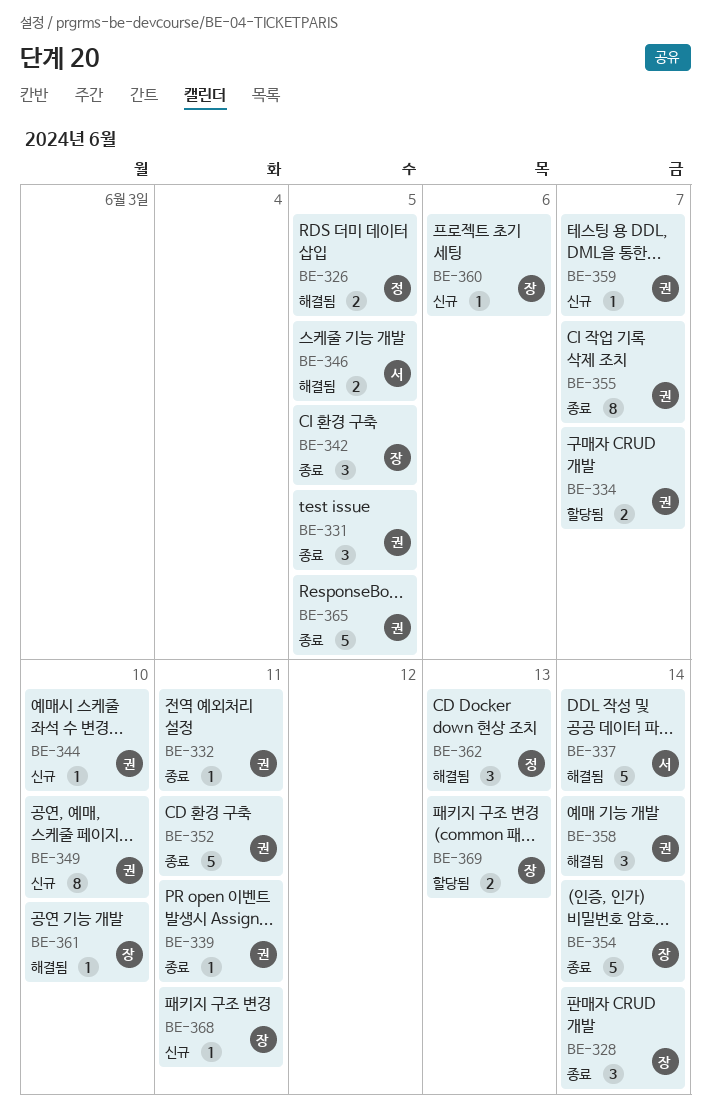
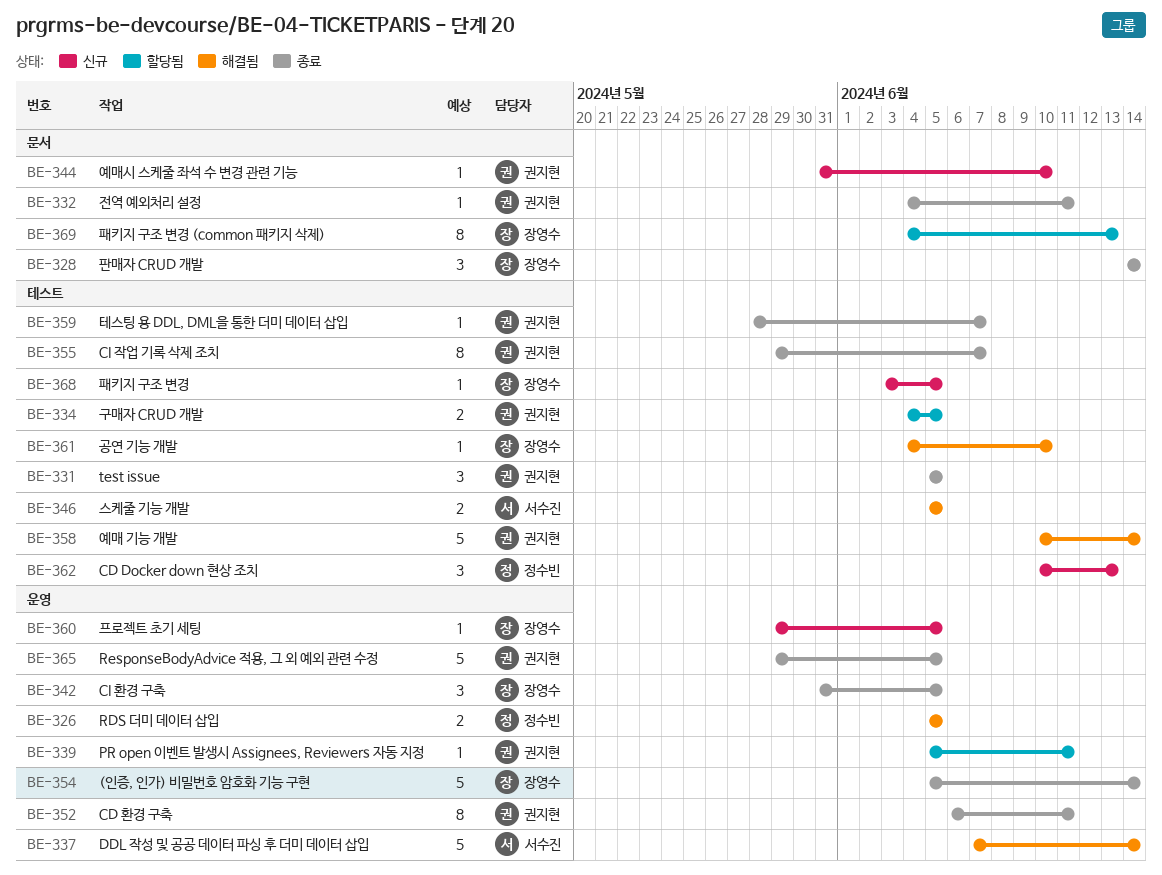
BE-334, due: Jun 7 -> Jun 5
BE-339, status: 종료 -> 할당됨
BE-349: present -> none
BE-352, estimate: 5 -> 8
BE-358, estimate: 3 -> 5
BE-359, status: 신규 -> 종료
BE-360, due: Jun 6 -> Jun 5
BE-362, status: 해결됨 -> 신규
BE-368, due: Jun 11 -> Jun 5
BE-369, estimate: 2 -> 8

